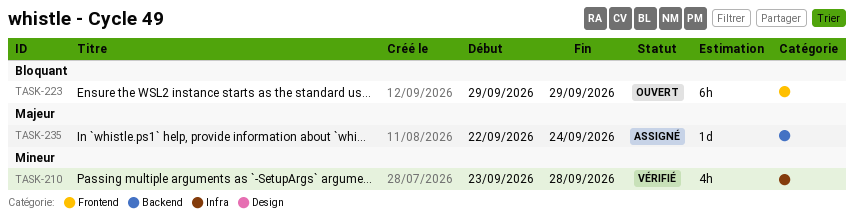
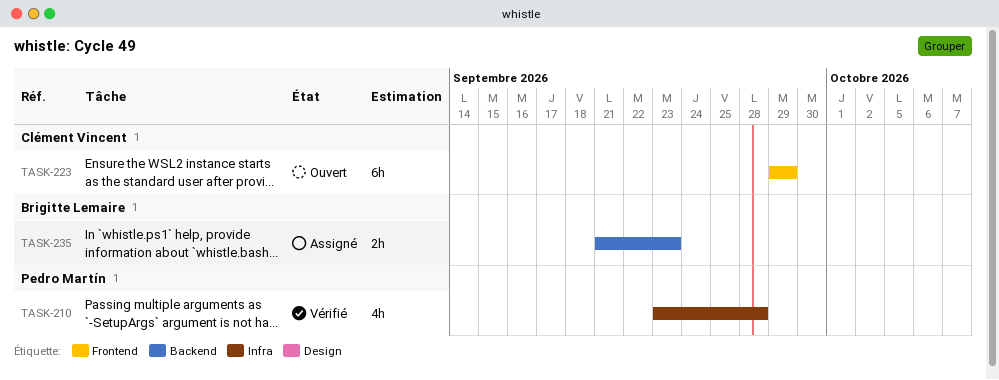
TASK-235, estimate: 1d -> 2h
TASK-235, start: Sep 22 -> Sep 21
TASK-235, due: Sep 24 -> Sep 23

